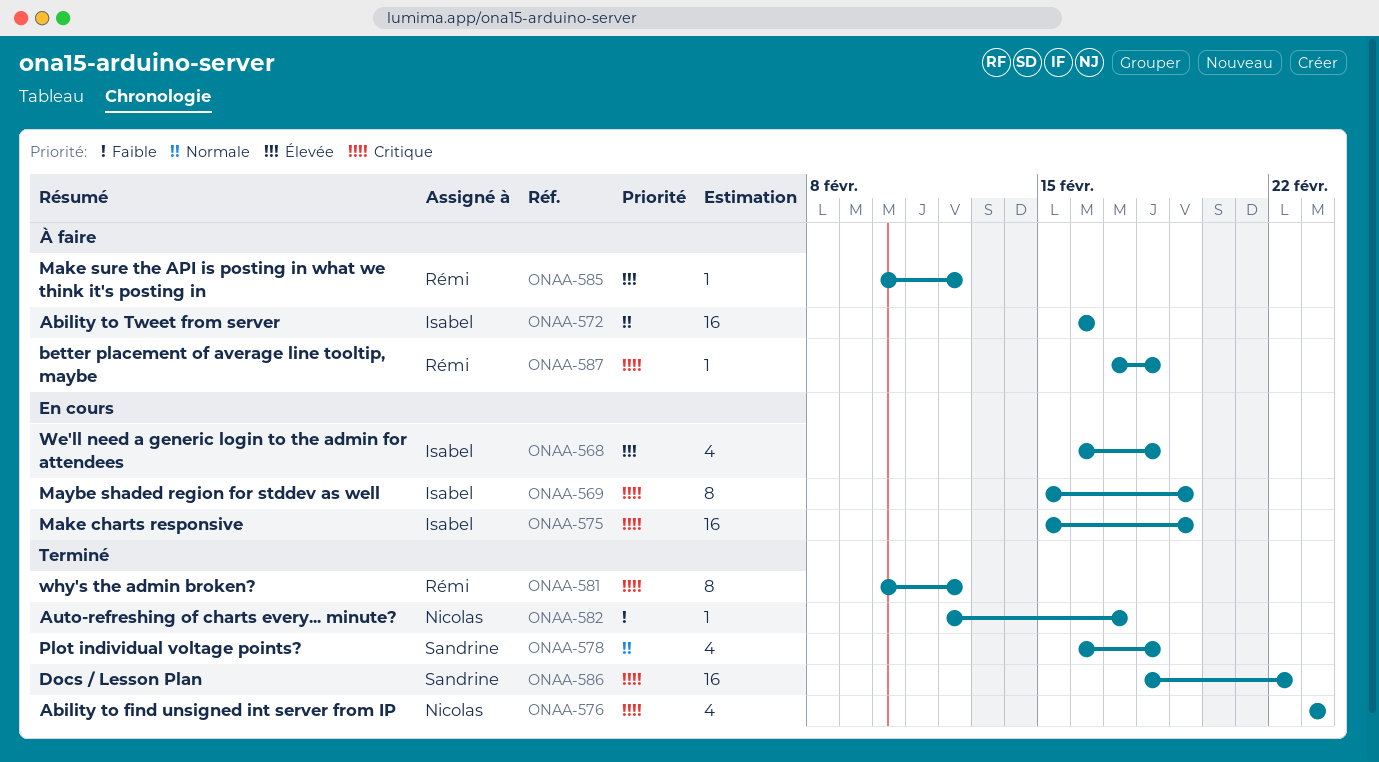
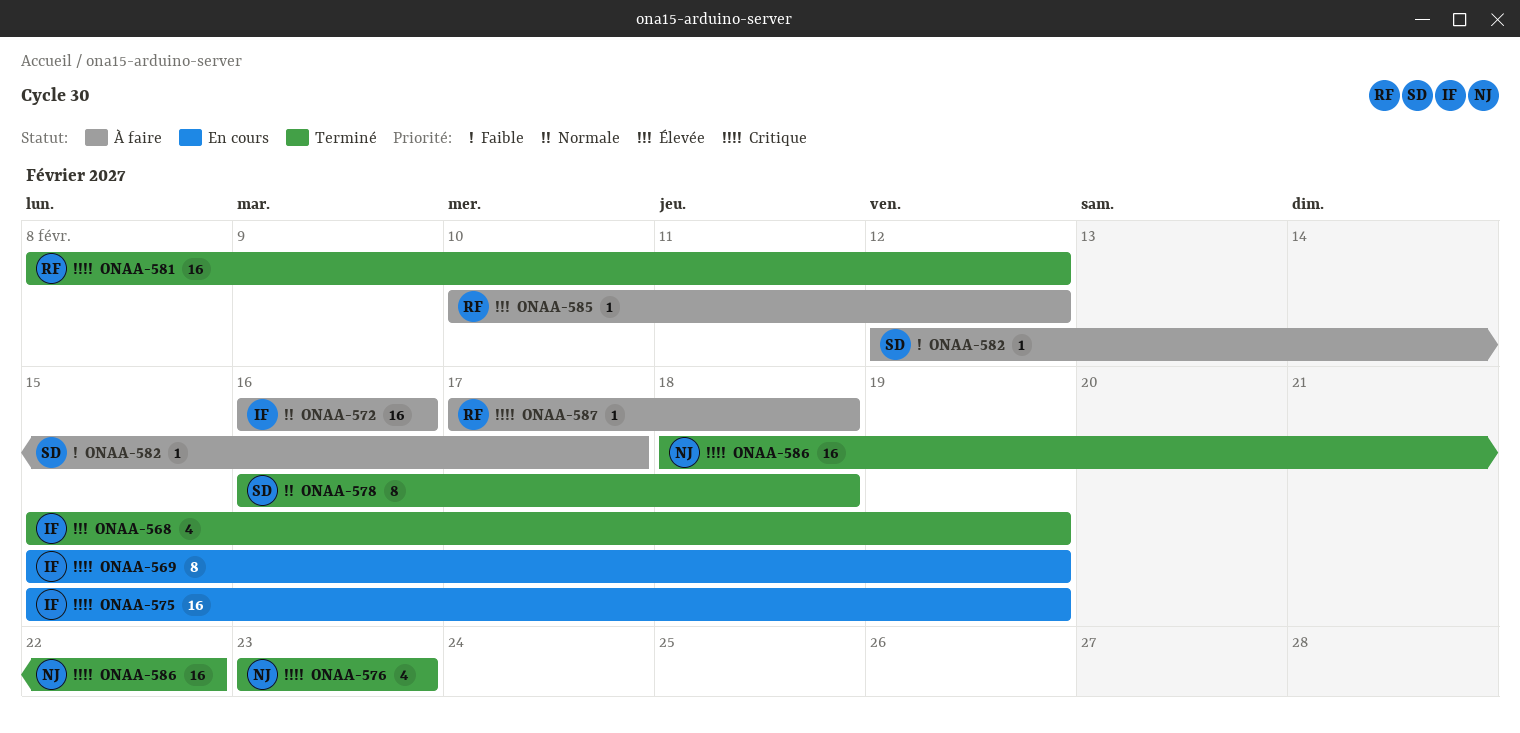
ONAA-568, status: En cours -> Terminé
ONAA-568, start: Feb 16 -> Feb 15
ONAA-568, due: Feb 18 -> Feb 19
ONAA-578, estimate: 4 -> 8
ONAA-581, estimate: 8 -> 16
ONAA-581, start: Feb 10 -> Feb 8
ONAA-582, status: Terminé -> À faire
ONAA-582, owner: Nicolas -> Sandrine
ONAA-586, owner: Sandrine -> Nicolas

